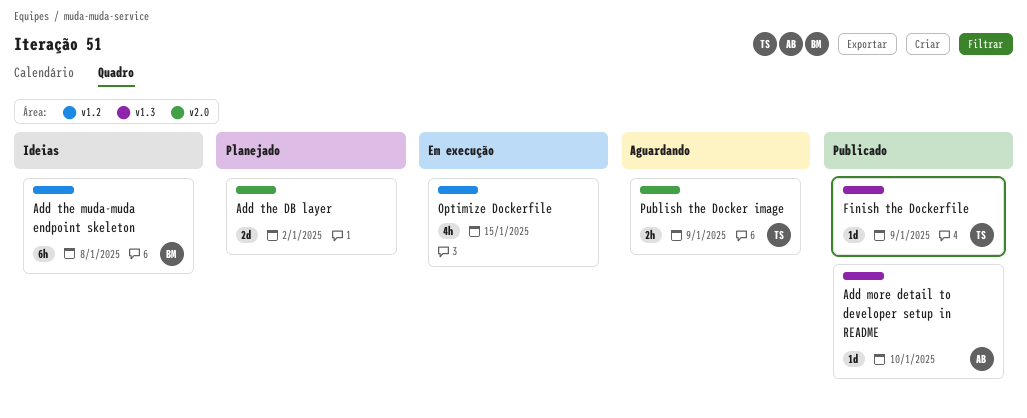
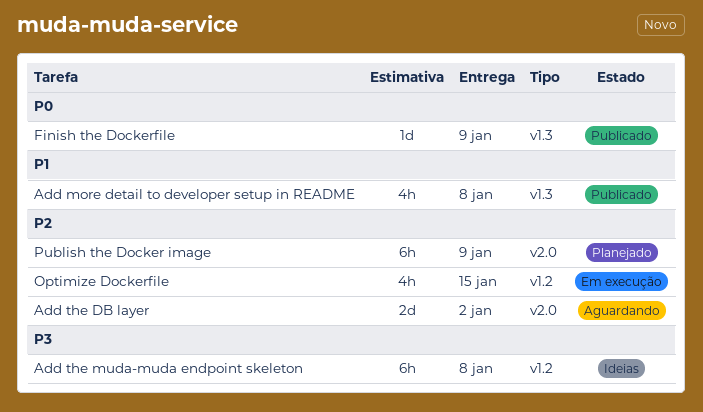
Add more detail to developer setup in README, estimate: 1d -> 4h
Add more detail to developer setup in README, due: Jan 10 -> Jan 8
Add the DB layer, status: Planejado -> Aguardando
Publish the Docker image, status: Aguardando -> Planejado
Publish the Docker image, estimate: 2h -> 6h

